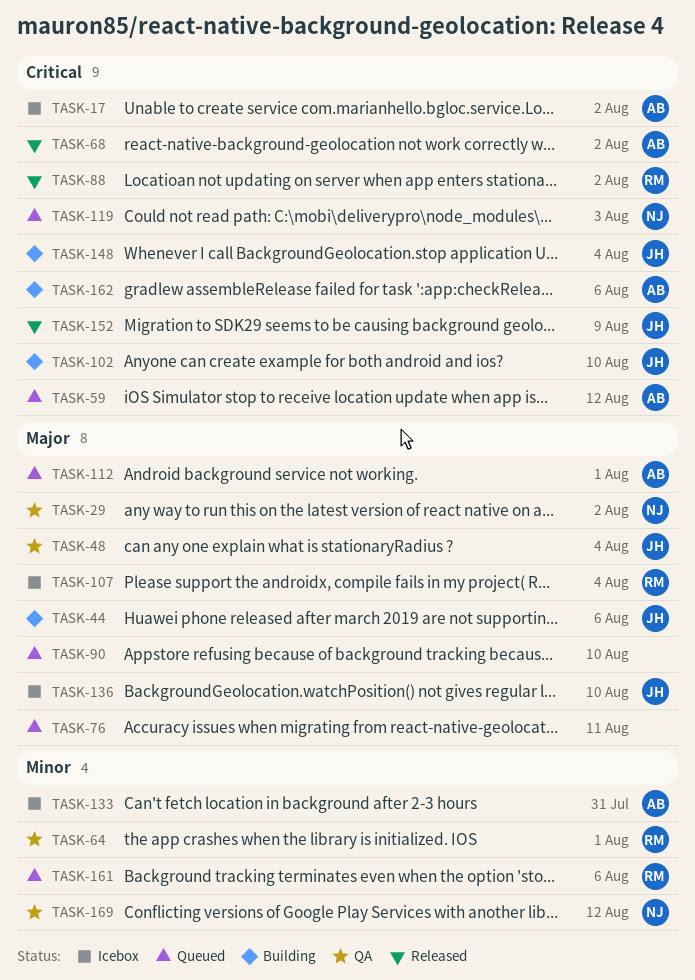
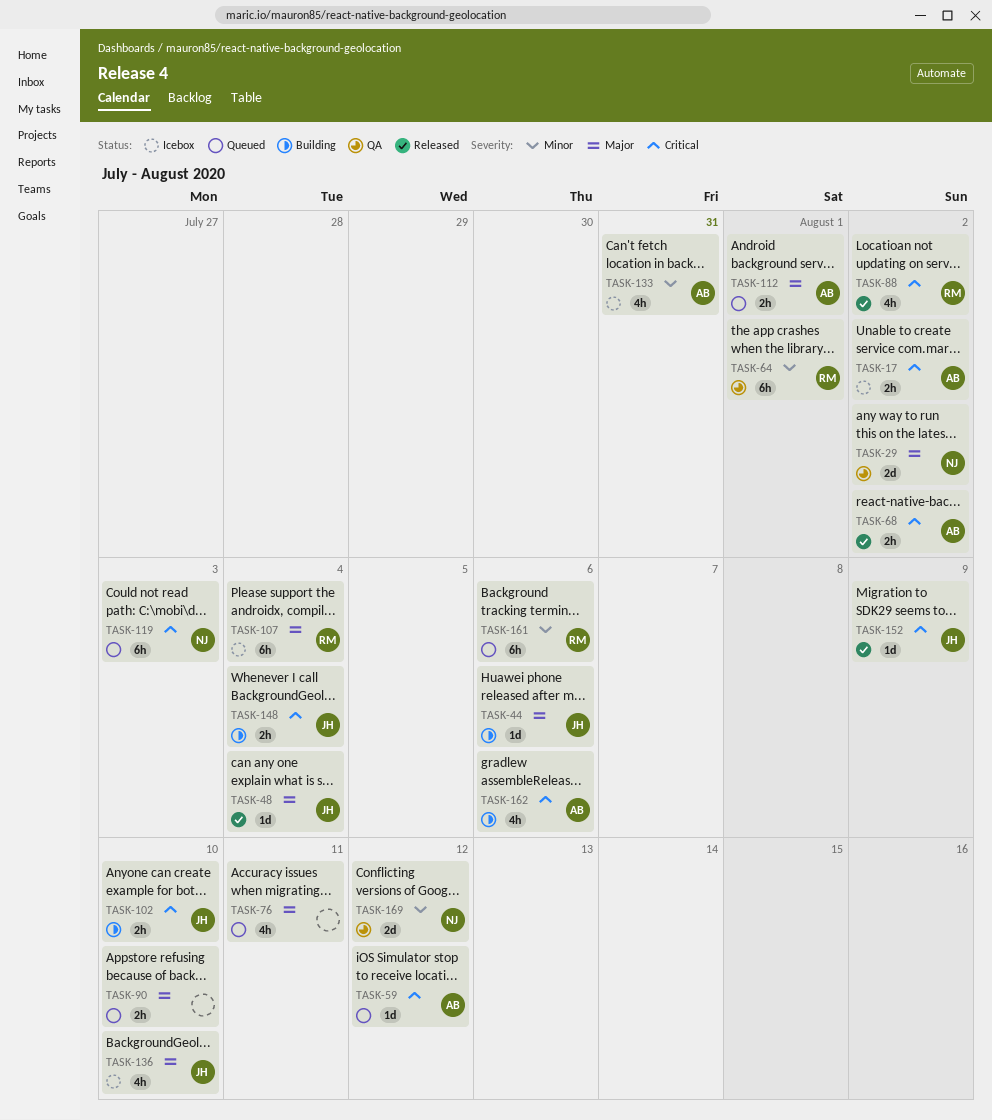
TASK-48, status: QA -> Released

